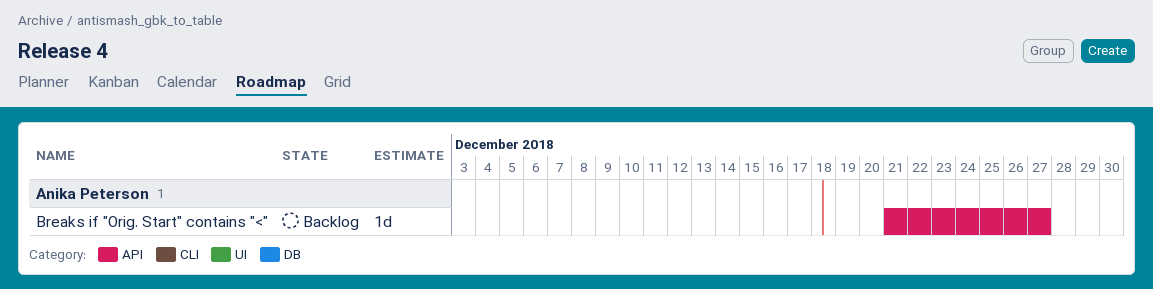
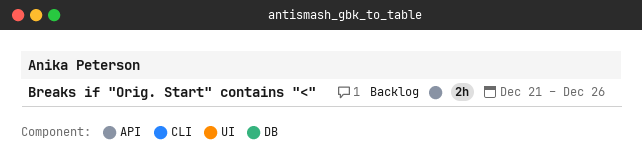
Breaks if "Orig. Start" contains "<", estimate: 1d -> 2h
Breaks if "Orig. Start" contains "<", due: Dec 27 -> Dec 26

